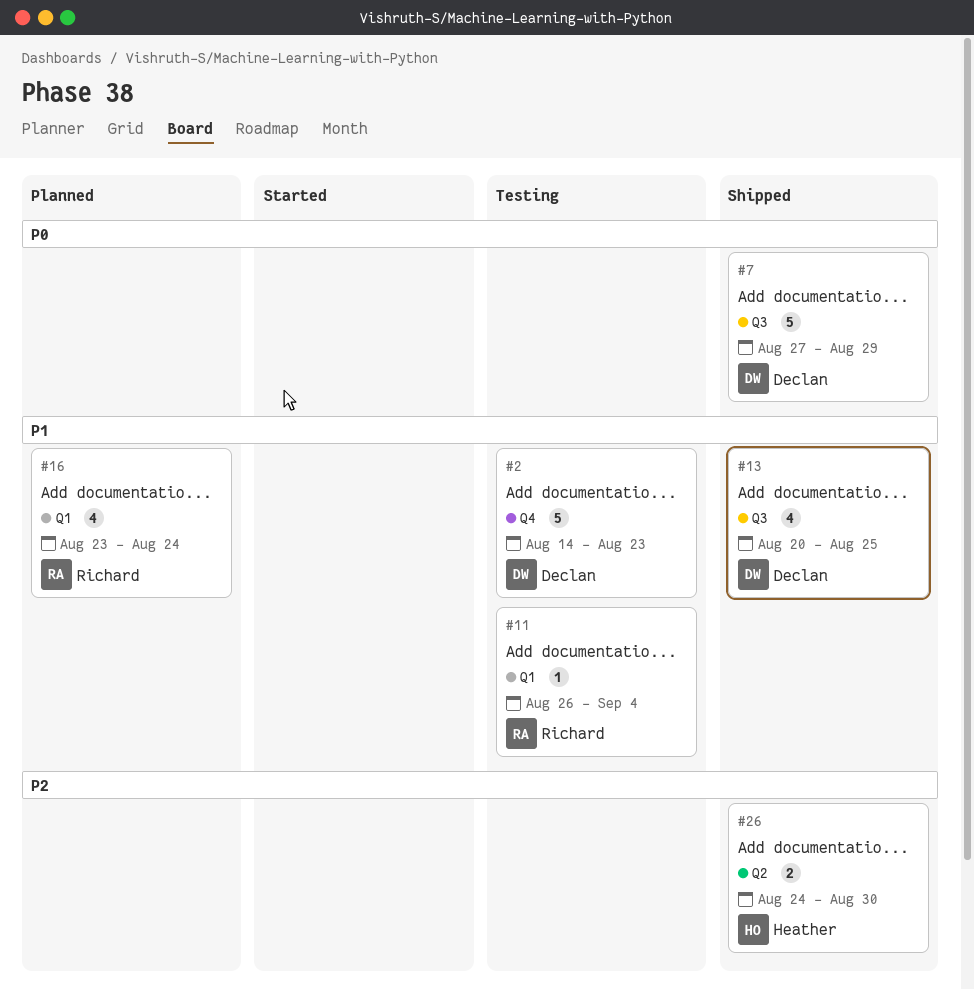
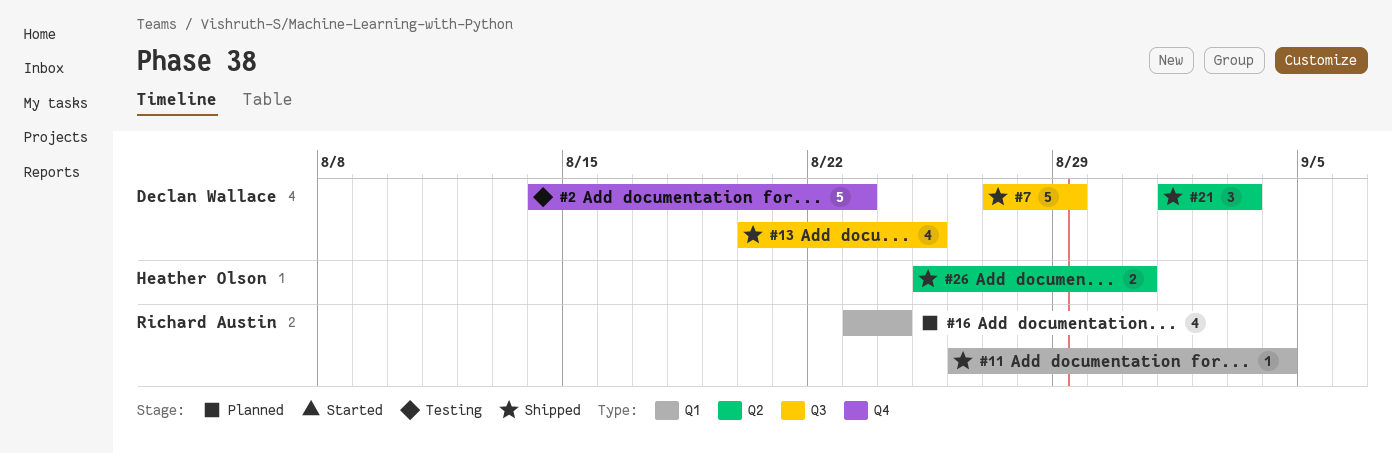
#11, status: Testing -> Shipped
#21: none -> present
#26, start: Aug 24 -> Aug 25
#26, due: Aug 30 -> Aug 31

